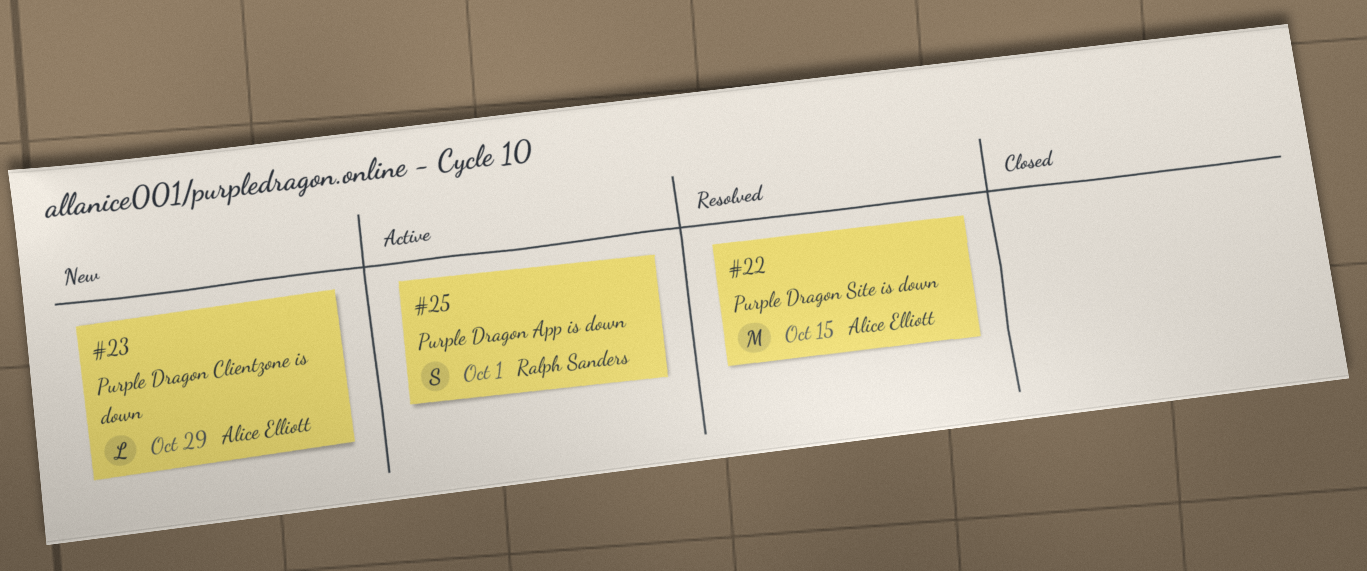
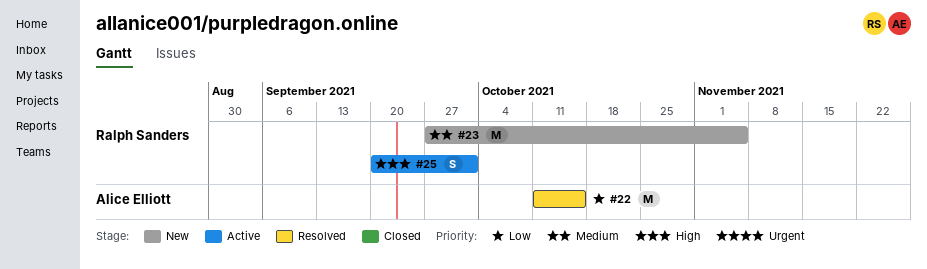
#23, owner: Alice Elliott -> Ralph Sanders
#23, estimate: L -> M
#23, due: Oct 29 -> Nov 5

